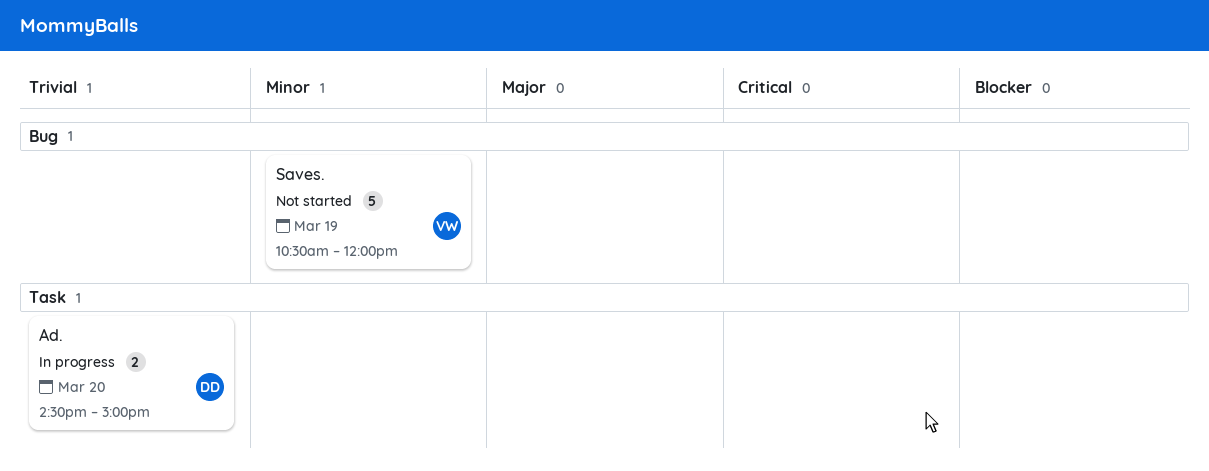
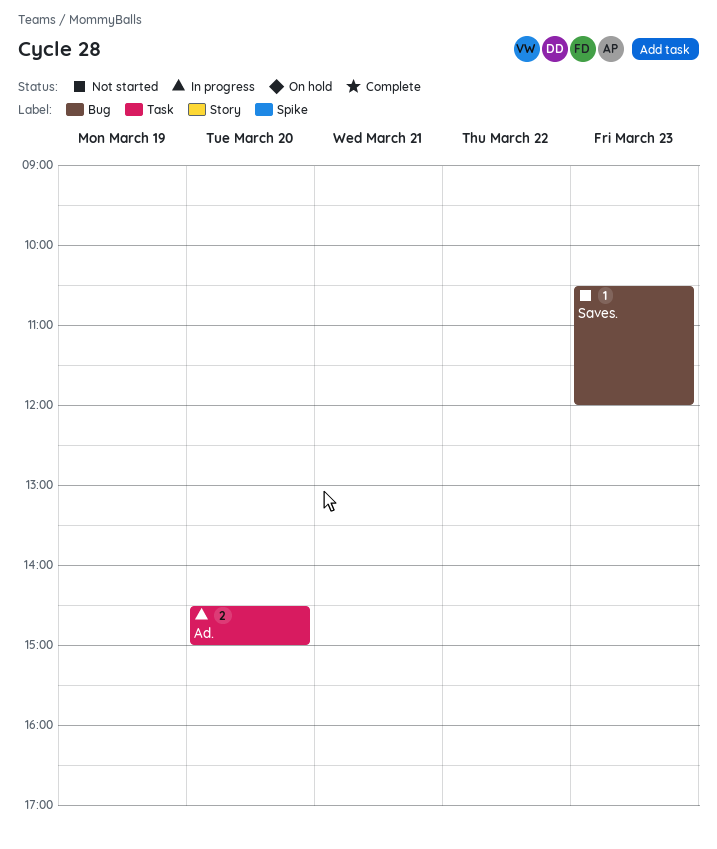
Saves., estimate: 5 -> 1
Saves., day: Mar 19 -> Mar 23

